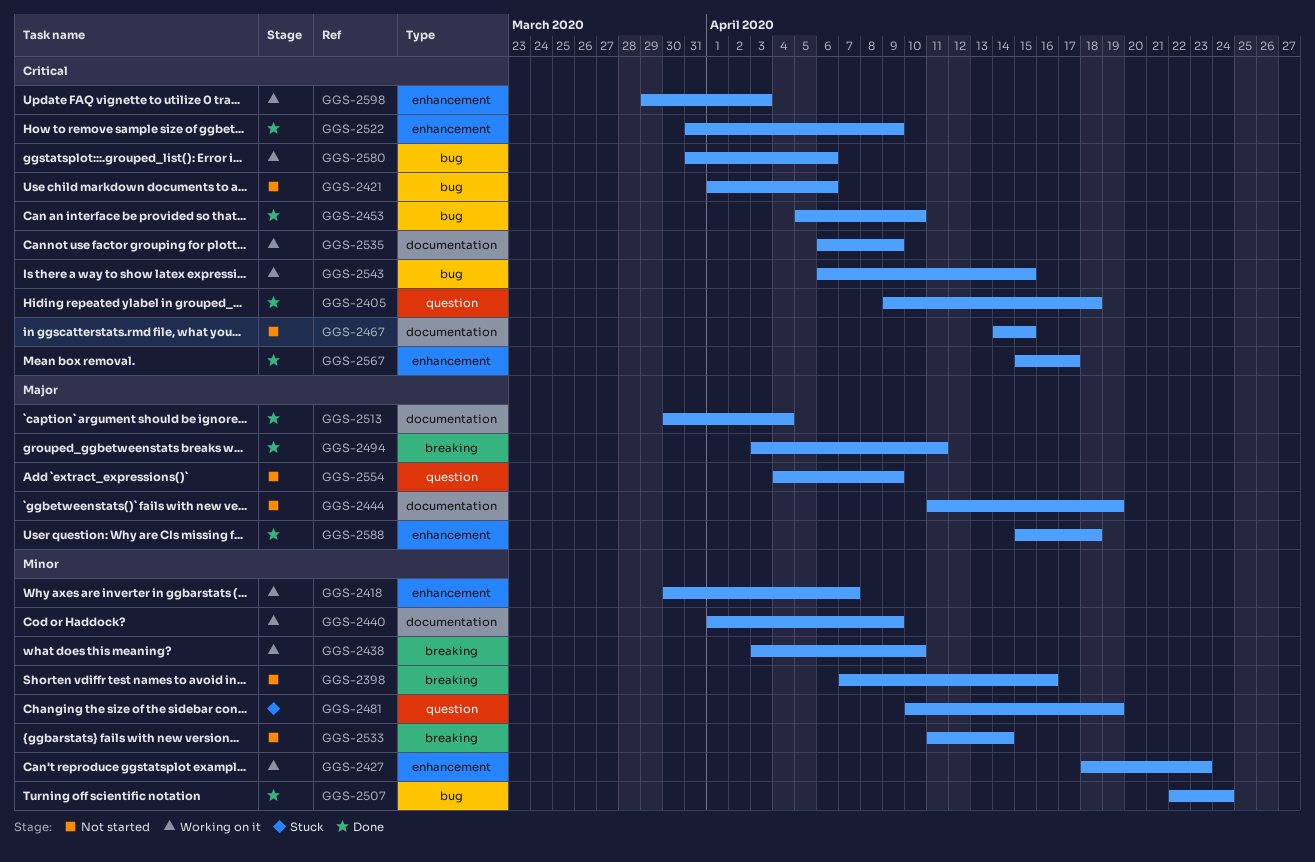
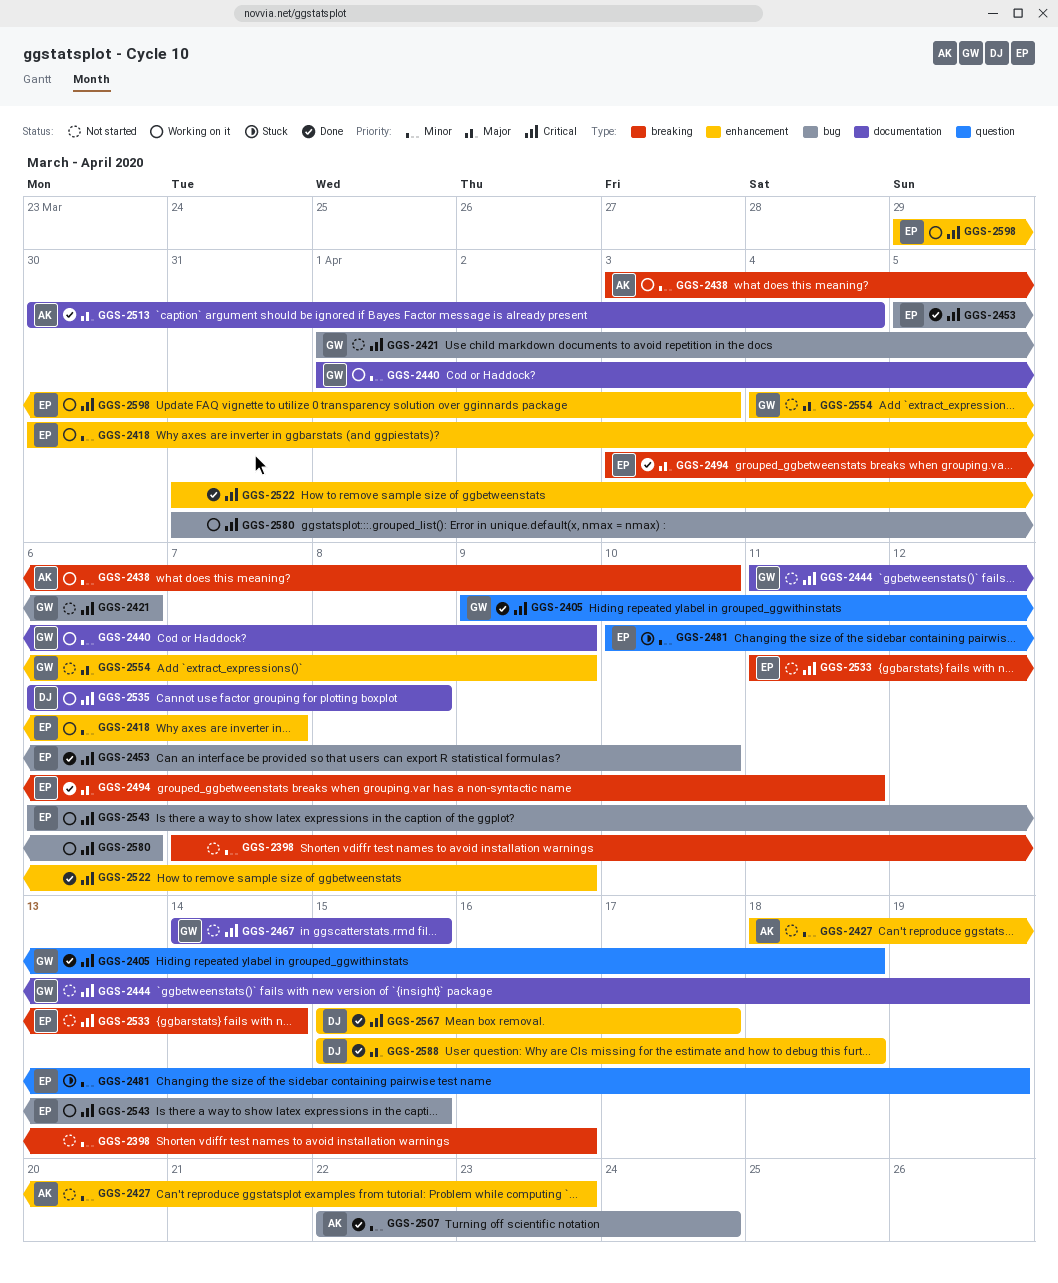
GGS-2427, status: Working on it -> Not started
GGS-2444, priority: Major -> Critical
GGS-2533, priority: Minor -> Critical
GGS-2535, due: Apr 9 -> Apr 8
GGS-2554, label: question -> enhancement

